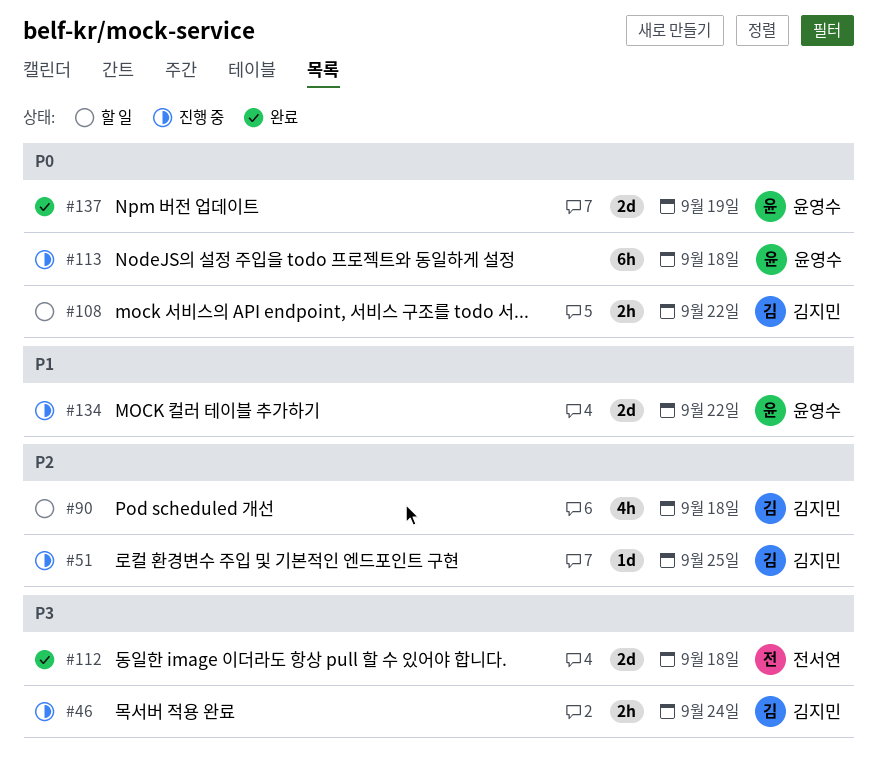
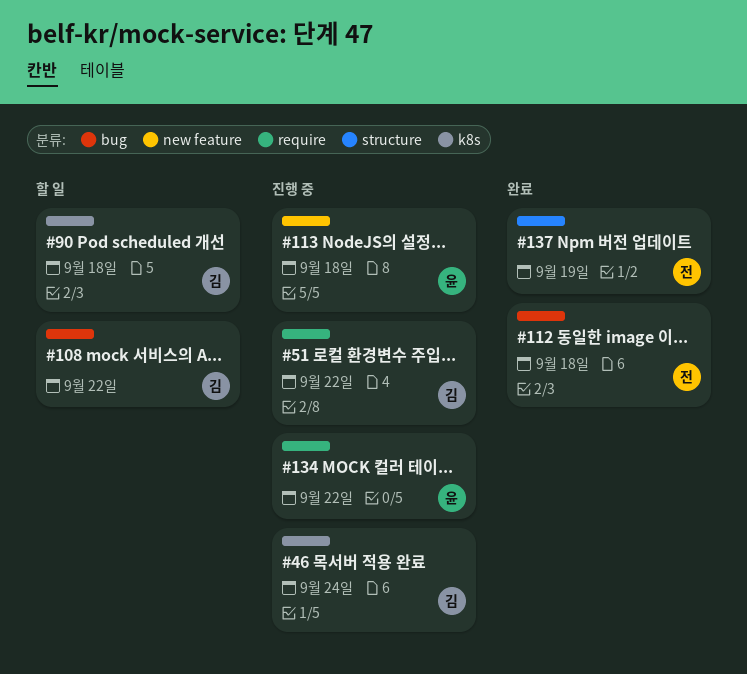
#51, due: Sep 25 -> Sep 22
#137, owner: 윤영수 -> 전서연

